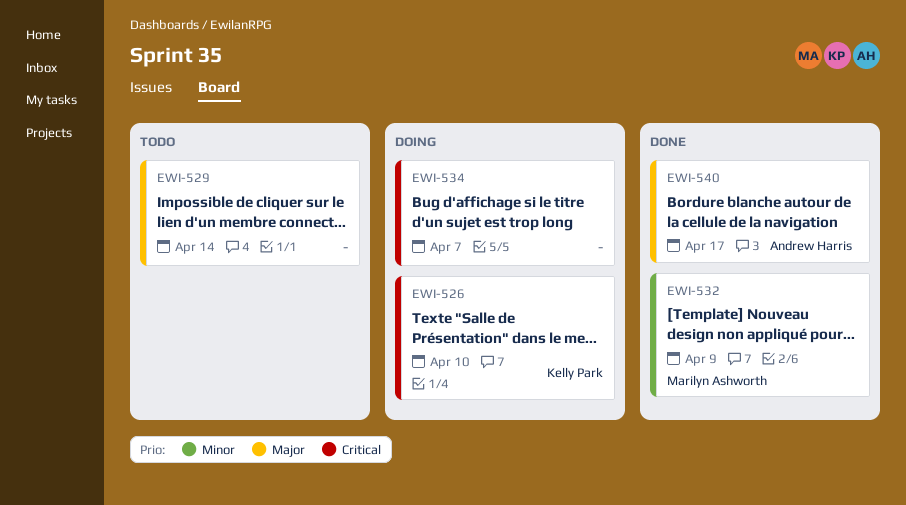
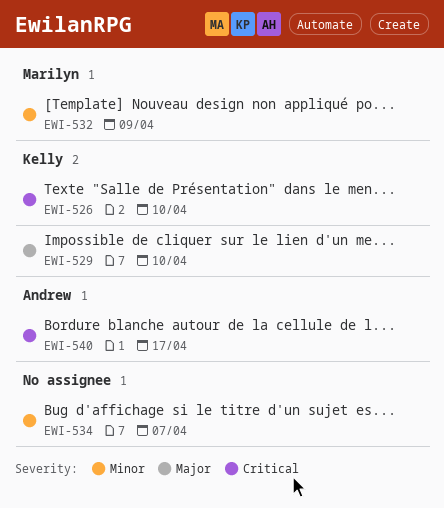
EWI-529, owner: none -> Kelly Park
EWI-529, due: Apr 14 -> Apr 10
EWI-534, priority: Critical -> Minor
EWI-540, priority: Major -> Critical

